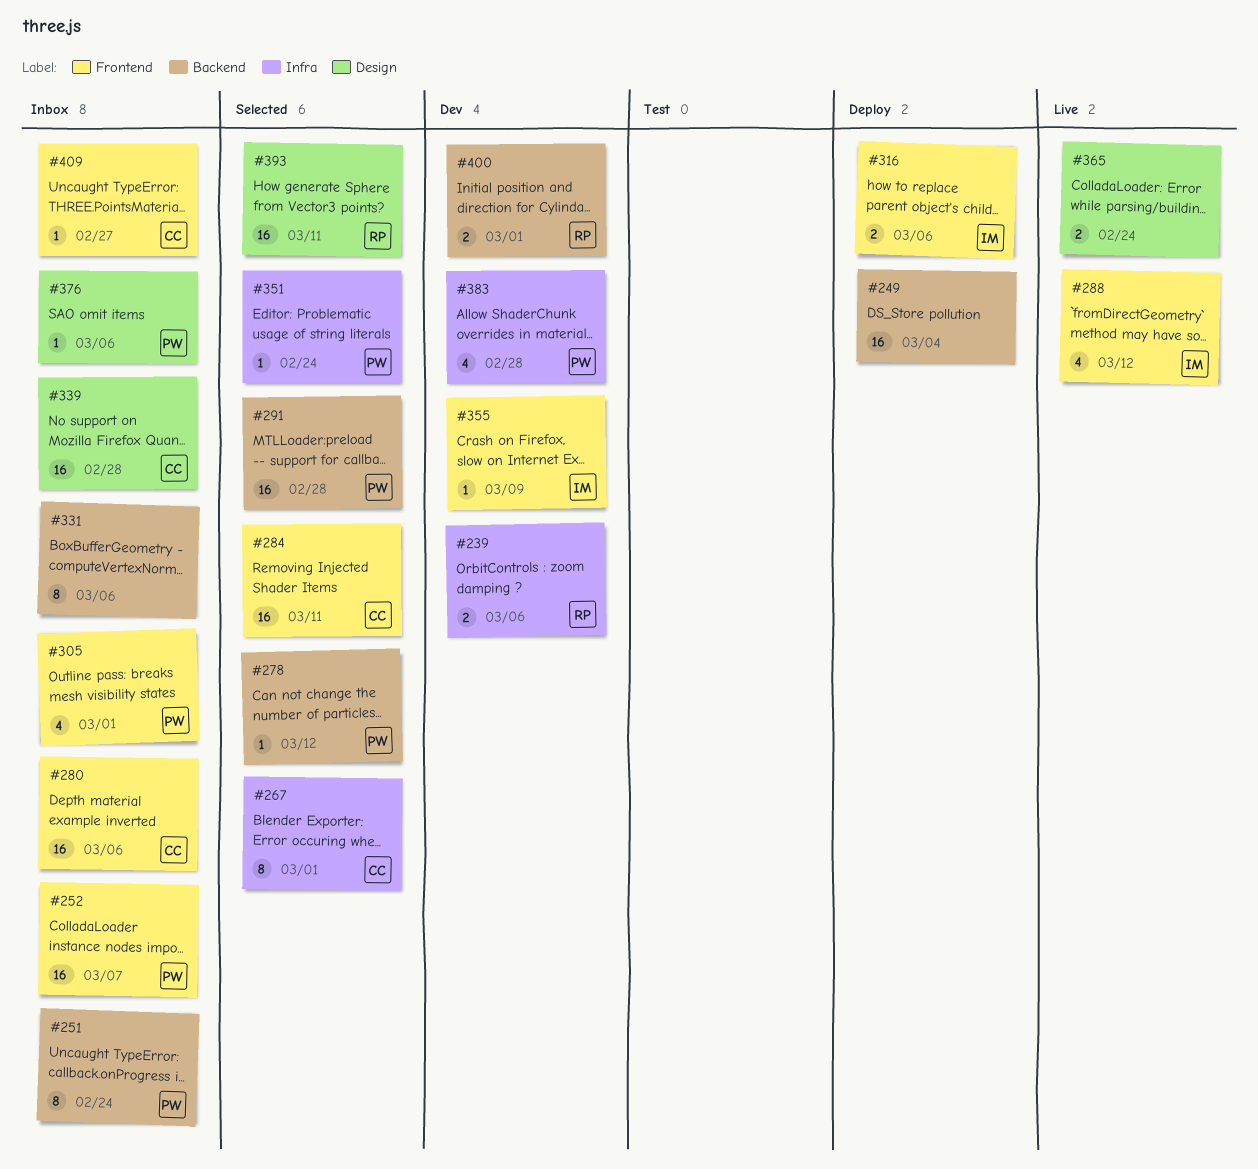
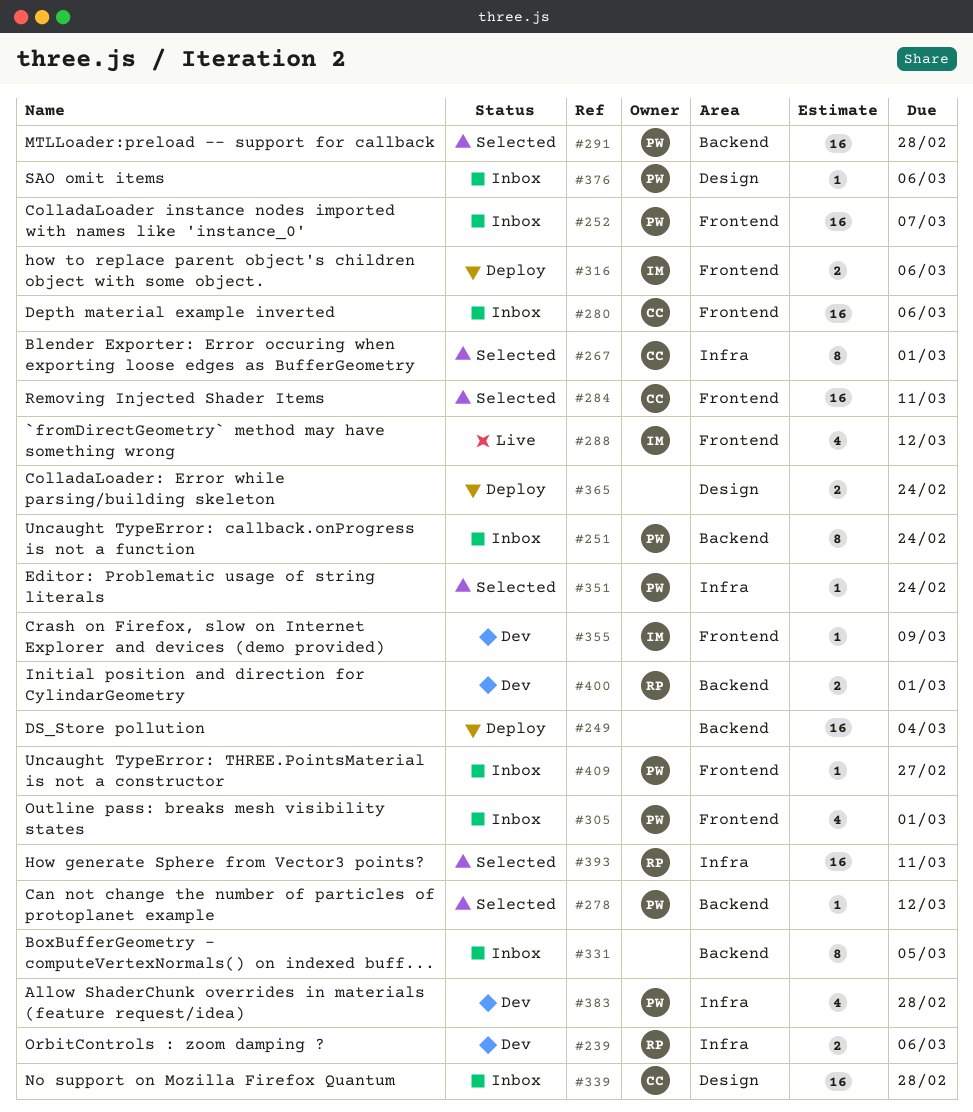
#331, due: Mar 6 -> Mar 5
#365, status: Live -> Deploy
#393, label: Design -> Infra
#409, owner: CC -> PW

